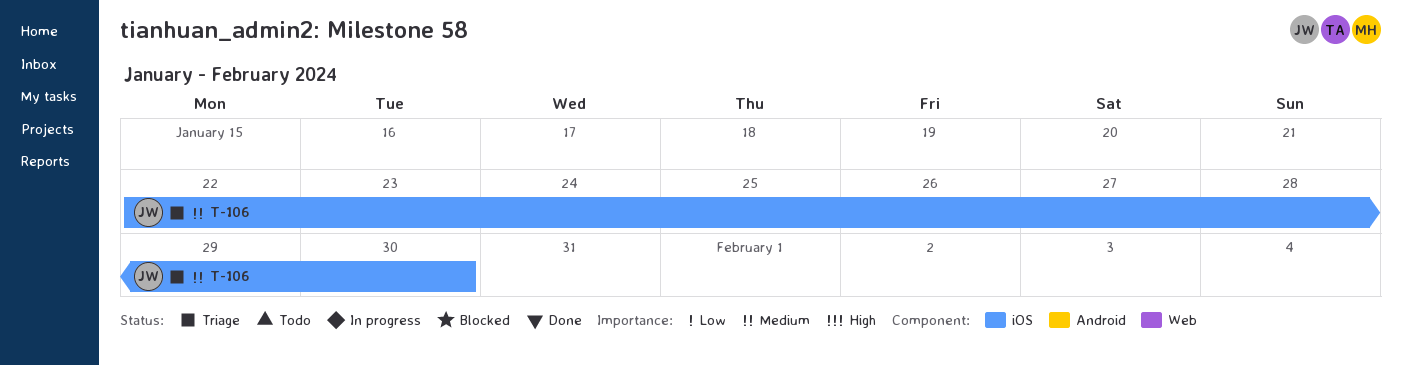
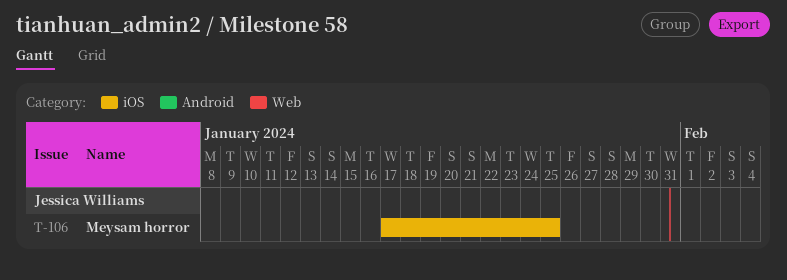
T-106, start: Jan 22 -> Jan 17
T-106, due: Jan 30 -> Jan 25

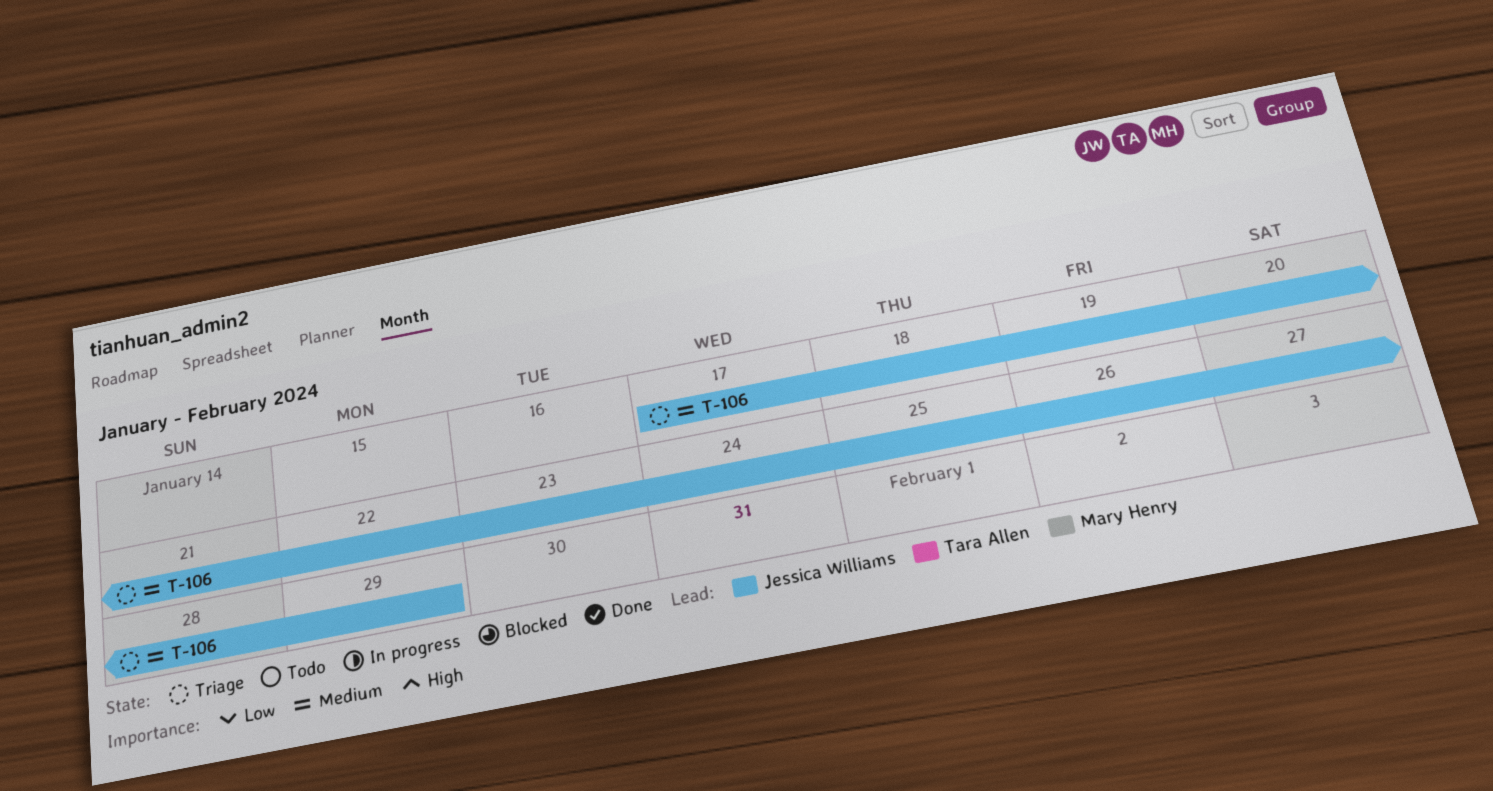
T-106, due: Jan 25 -> Jan 29

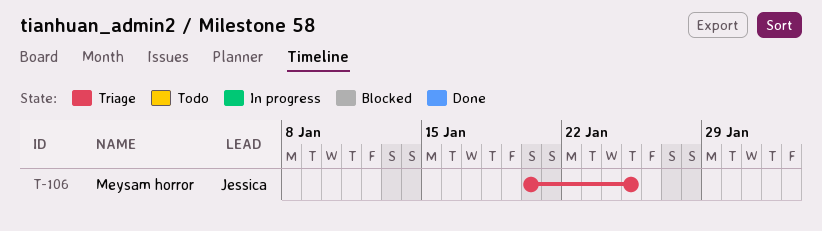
T-106, start: Jan 17 -> Jan 20
T-106, due: Jan 29 -> Jan 25

